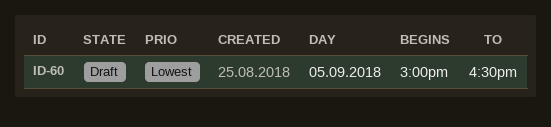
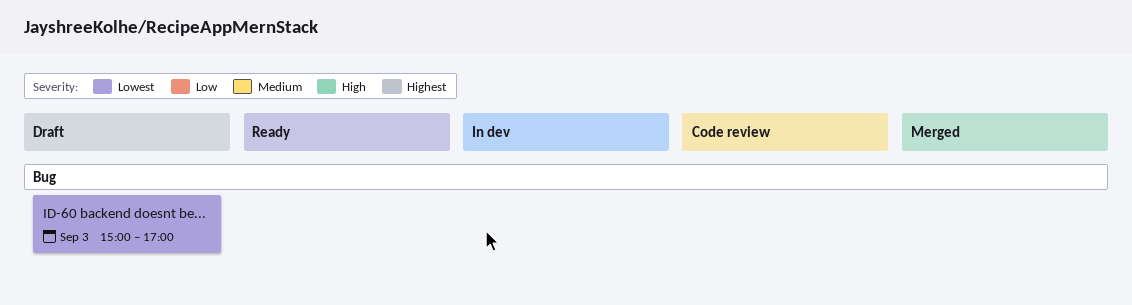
ID-60, day: Sep 5 -> Sep 3
ID-60, ends: 16:30 -> 17:00

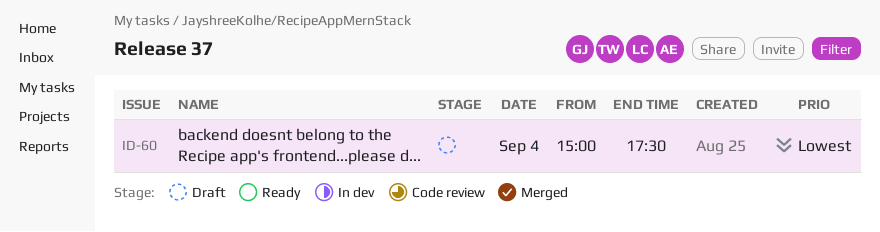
ID-60, day: Sep 3 -> Sep 4
ID-60, ends: 17:00 -> 17:30

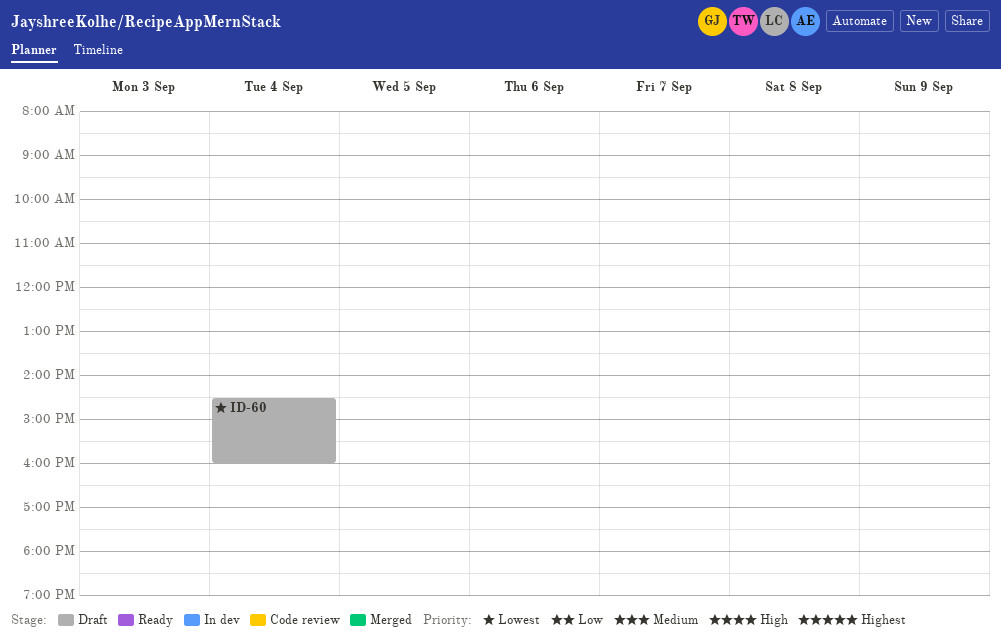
ID-60, begins: 15:00 -> 14:30
ID-60, ends: 17:30 -> 16:00

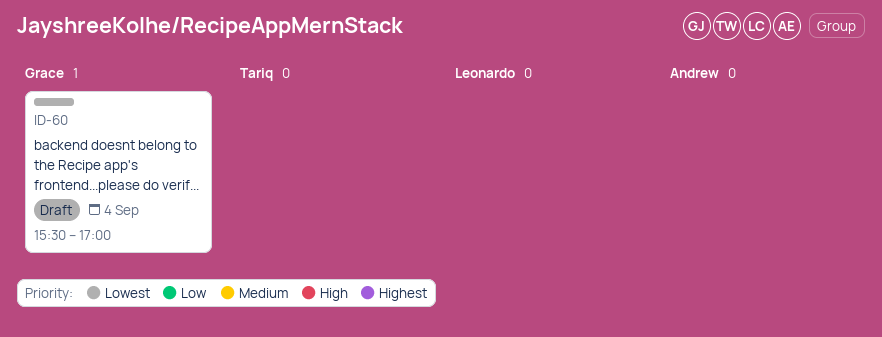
ID-60, begins: 14:30 -> 15:30
ID-60, ends: 16:00 -> 17:00

